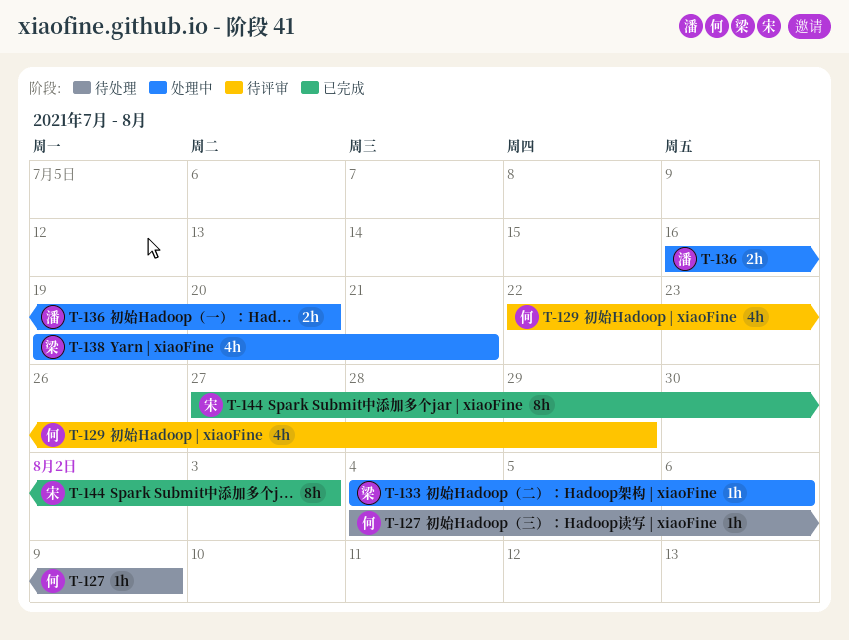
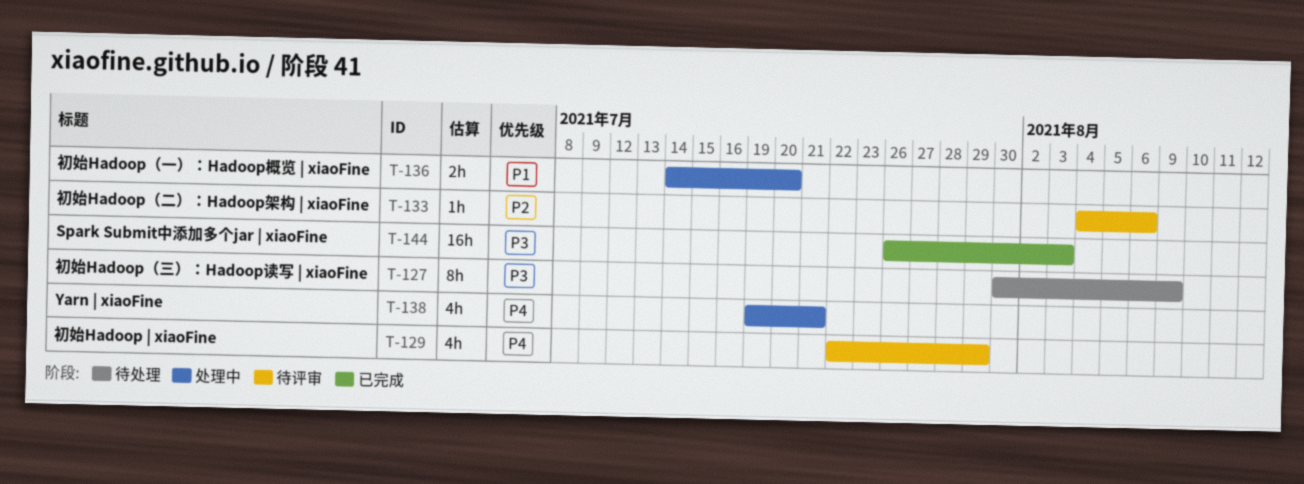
T-127, estimate: 1h -> 8h
T-127, start: Aug 4 -> Jul 30
T-133, status: 处理中 -> 待评审
T-136, start: Jul 16 -> Jul 14
T-144, estimate: 8h -> 16h
T-144, start: Jul 27 -> Jul 26

